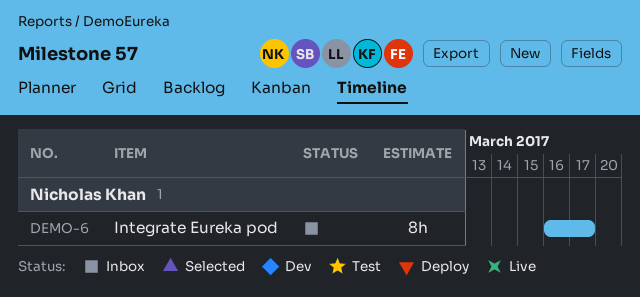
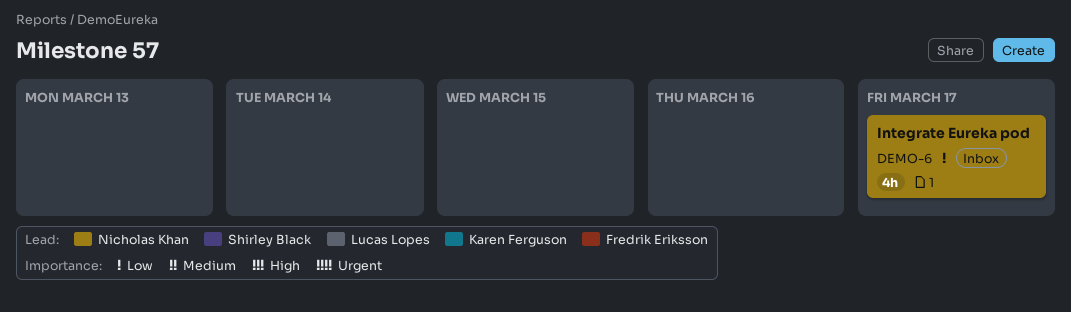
DEMO-6, estimate: 8h -> 4h

